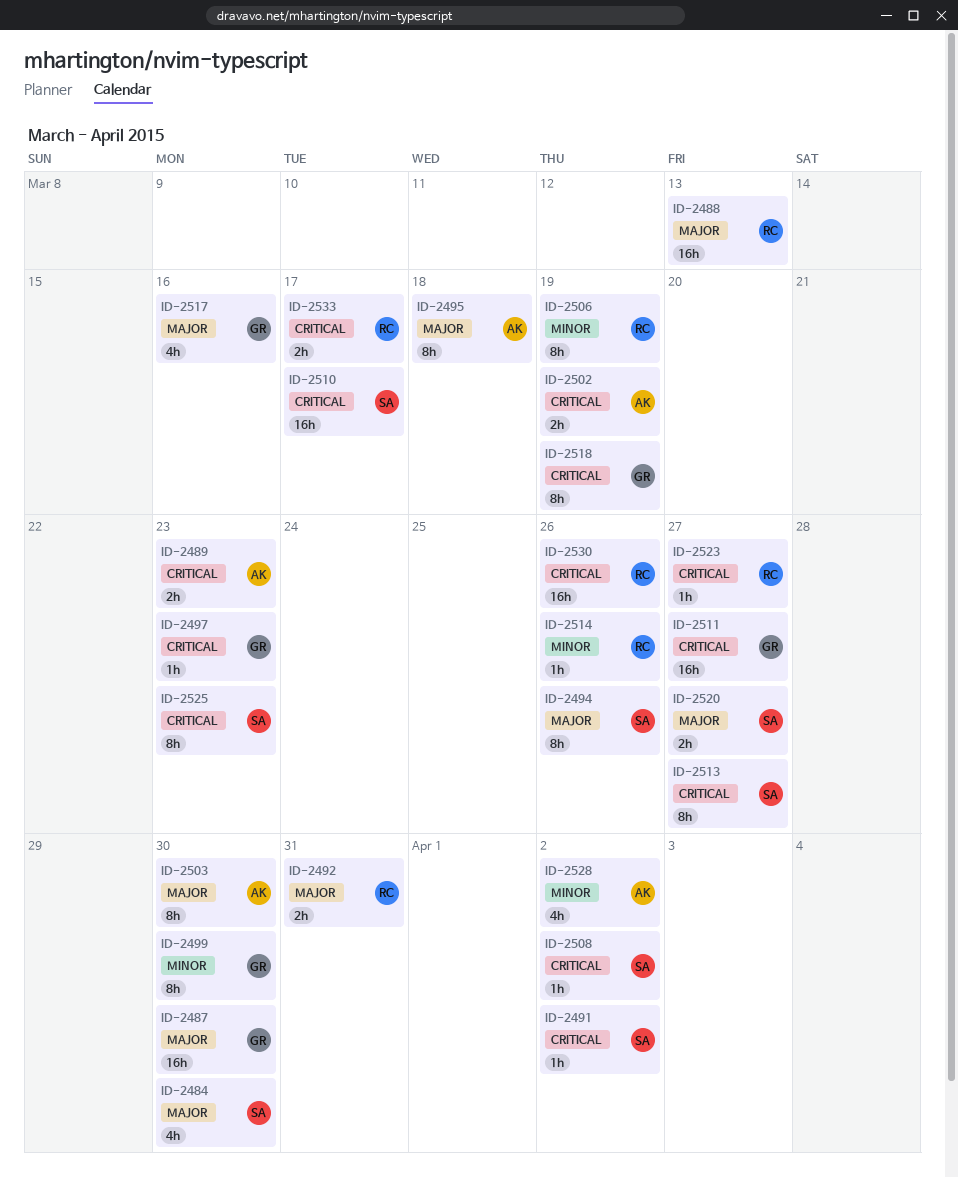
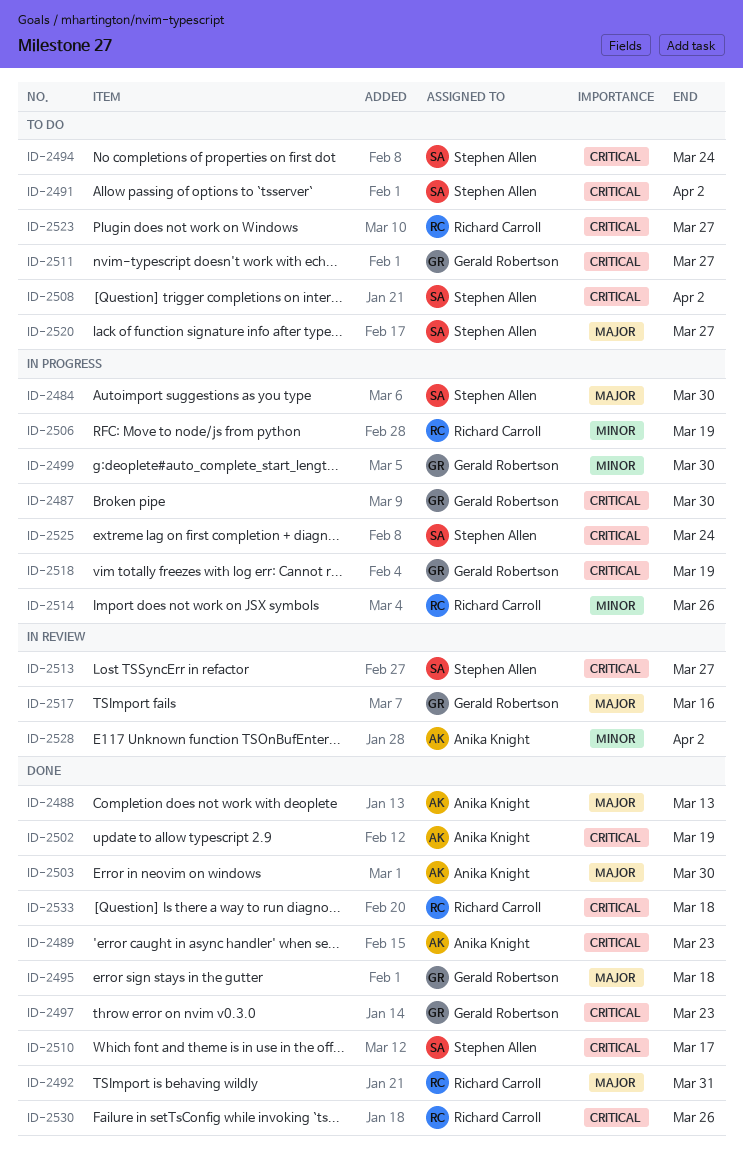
ID-2487, priority: Major -> Critical
ID-2488, owner: Richard Carroll -> Anika Knight
ID-2494, priority: Major -> Critical
ID-2494, due: Mar 26 -> Mar 24
ID-2495, owner: Anika Knight -> Gerald Robertson
ID-2525, due: Mar 23 -> Mar 24
ID-2533, due: Mar 17 -> Mar 18

